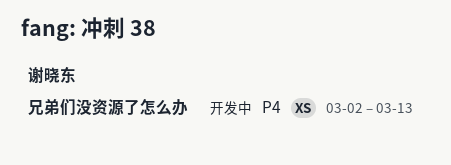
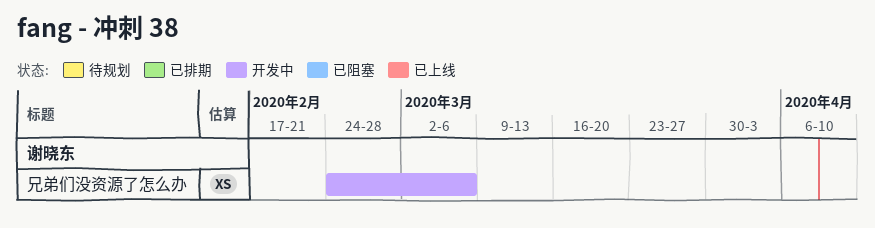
兄弟们没资源了怎么办, start: Mar 2 -> Feb 24
兄弟们没资源了怎么办, due: Mar 13 -> Mar 6

